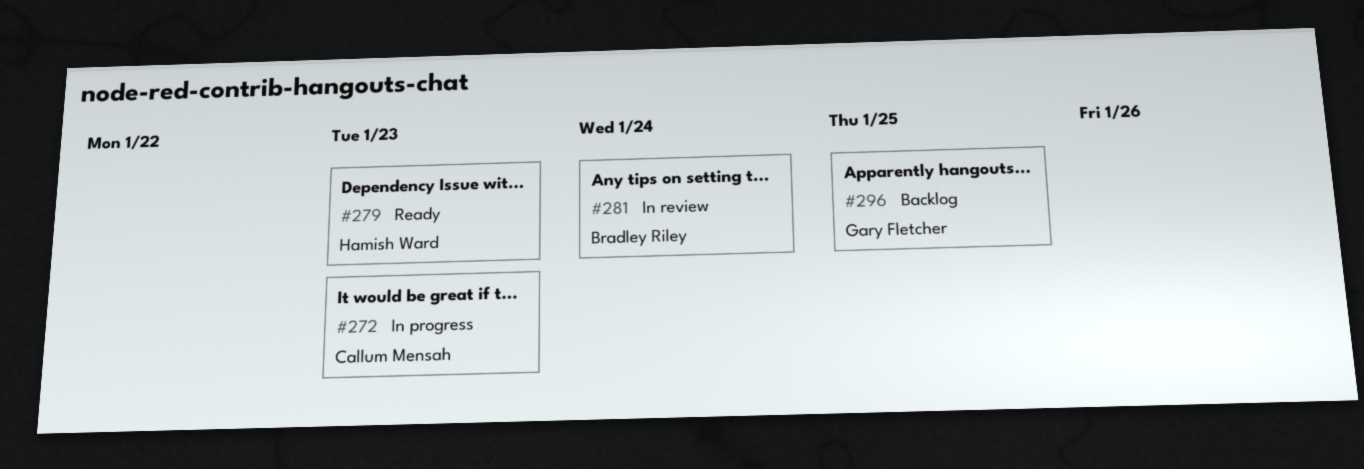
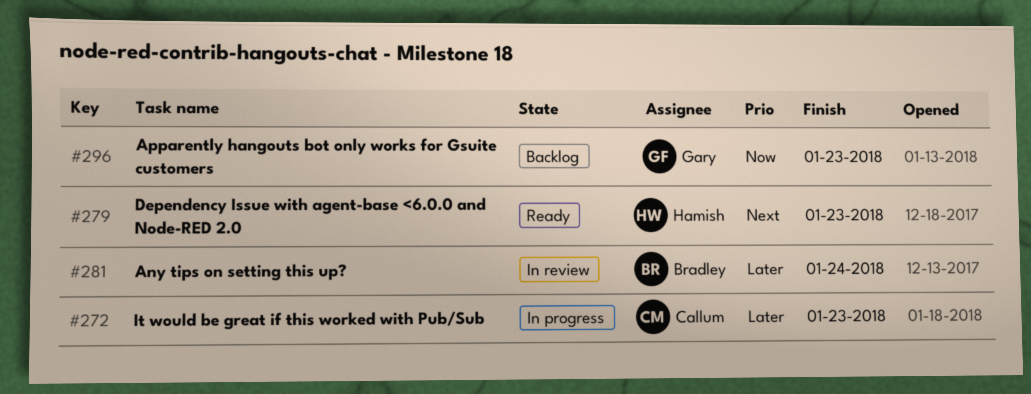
#296, due: Jan 25 -> Jan 23

